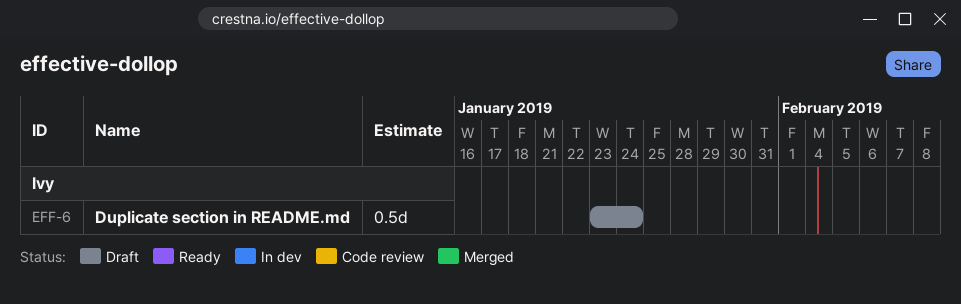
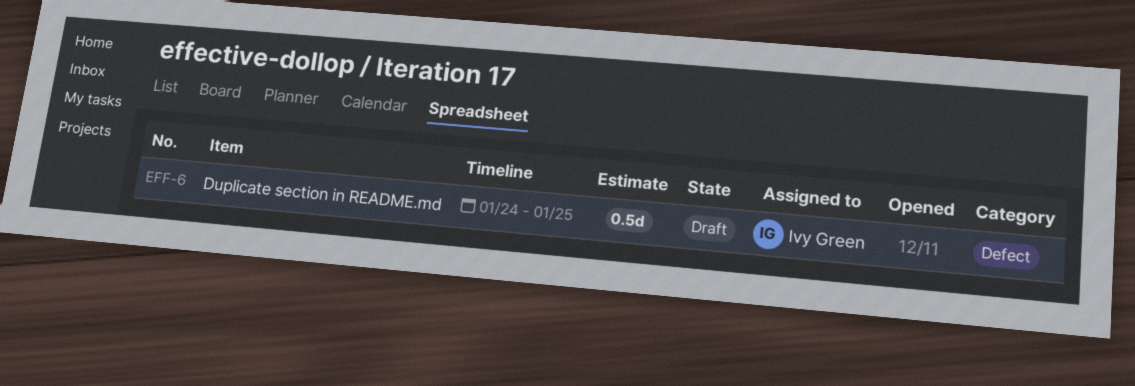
EFF-6, start: Jan 23 -> Jan 24
EFF-6, due: Jan 24 -> Jan 25

